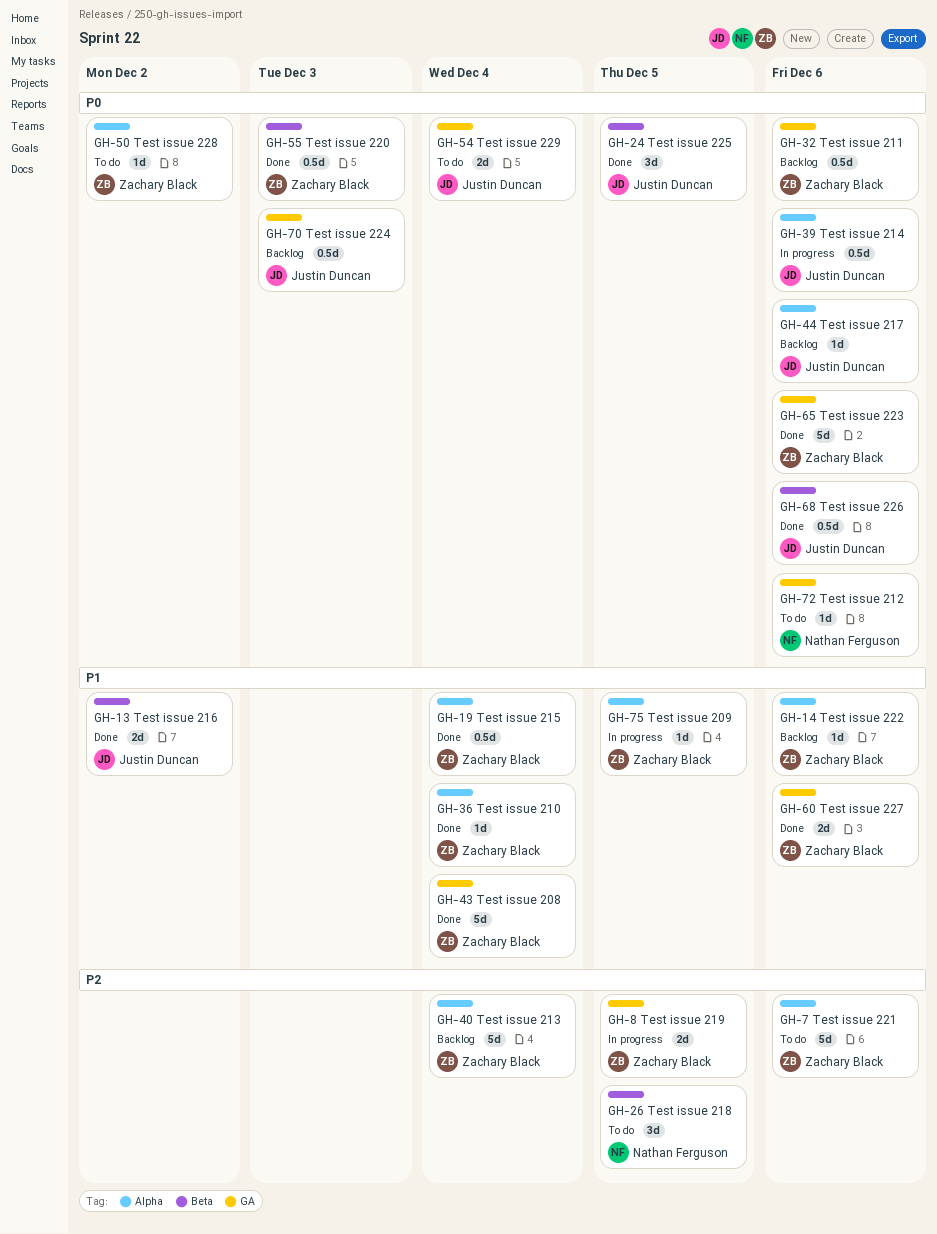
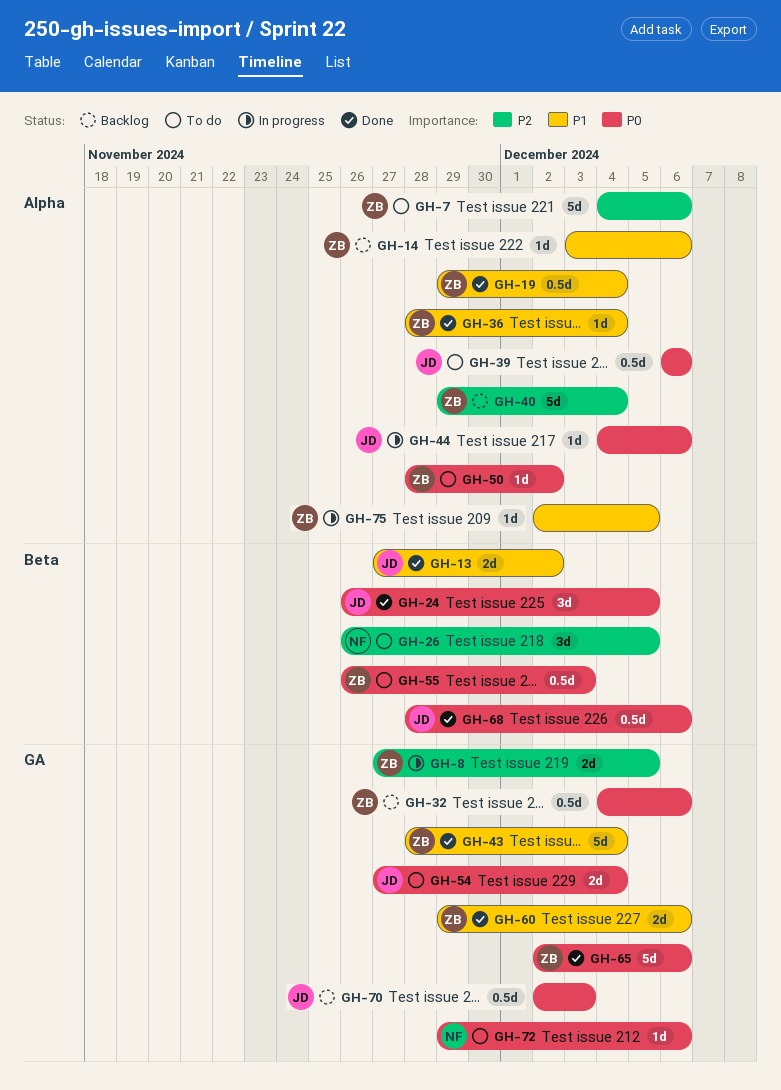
GH-39, status: In progress -> To do
GH-44, status: Backlog -> In progress
GH-55, status: Done -> To do

